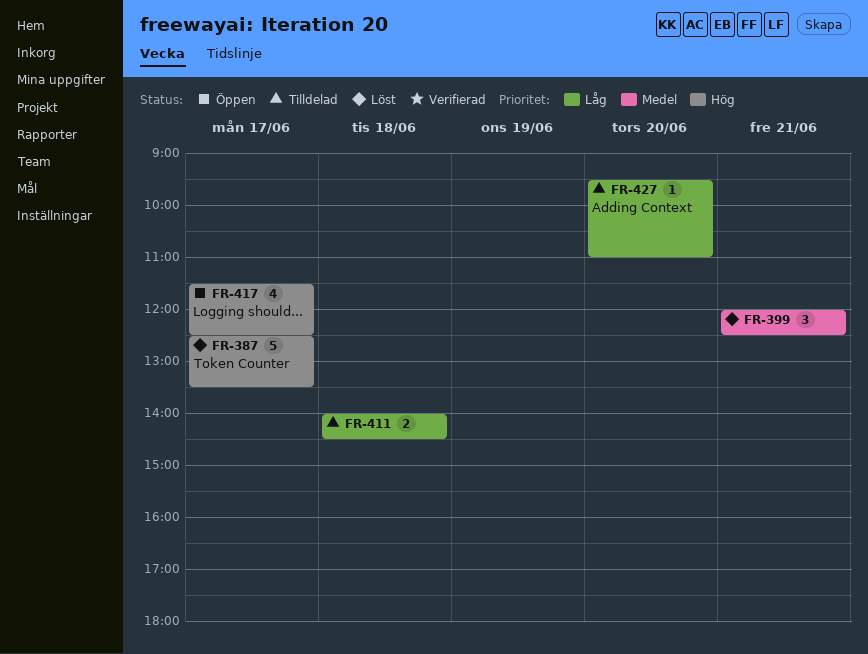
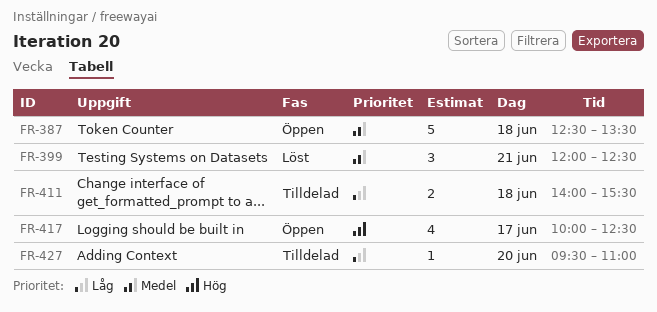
FR-387, status: Löst -> Öppen
FR-387, priority: Hög -> Medel
FR-387, day: Jun 17 -> Jun 18
FR-411, ends: 14:30 -> 15:30
FR-417, begins: 11:30 -> 10:00

